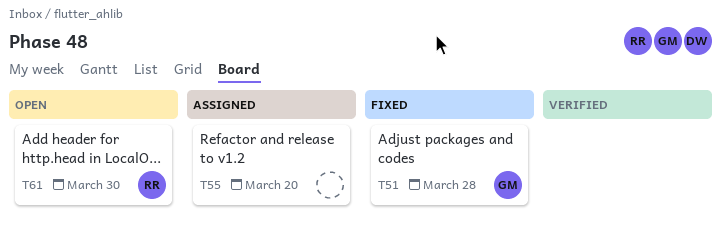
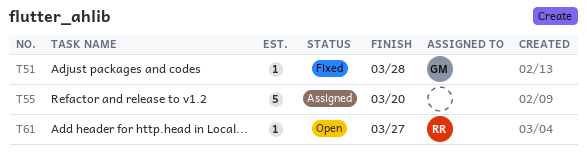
T61, due: Mar 30 -> Mar 27

